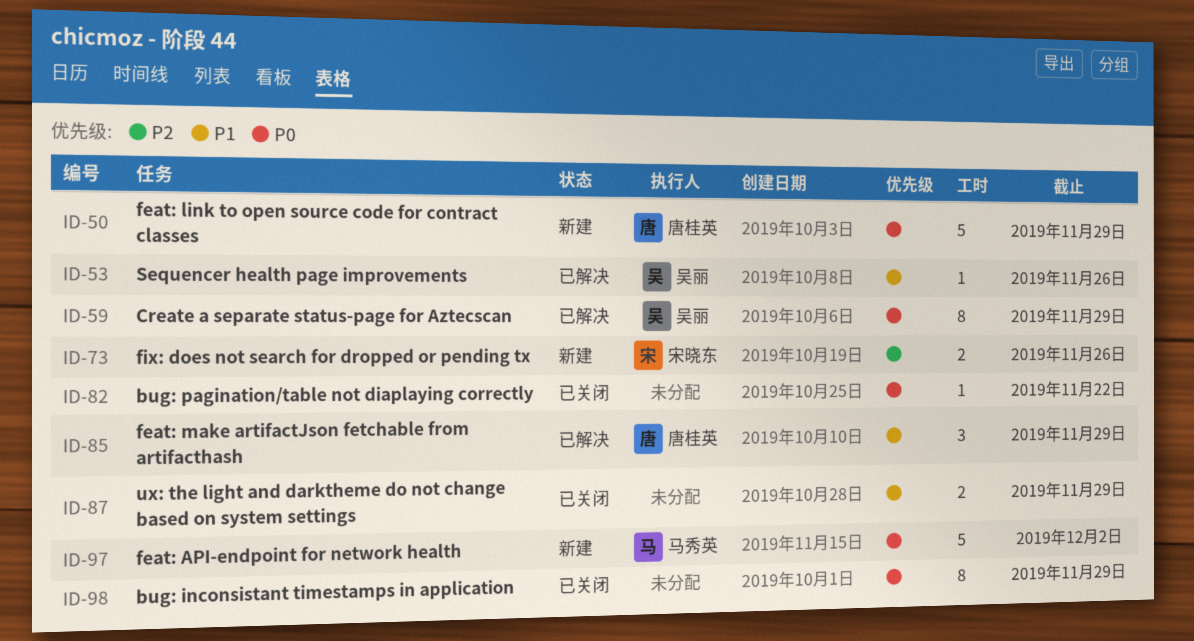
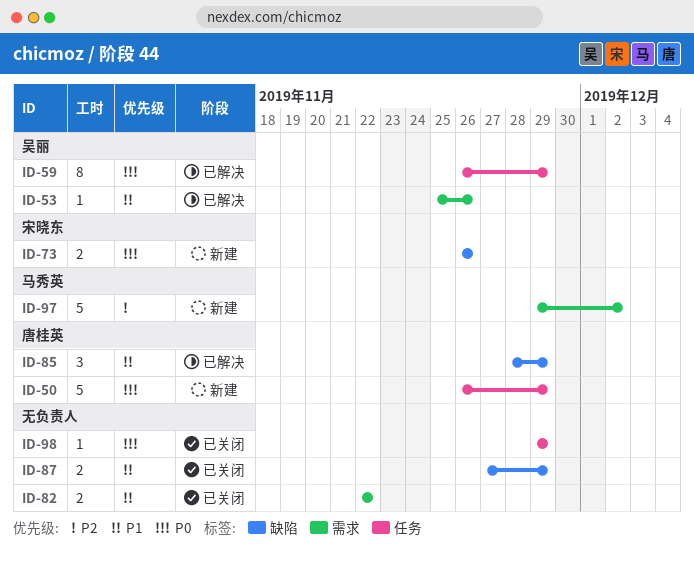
ID-73, priority: P2 -> P0
ID-82, priority: P0 -> P1
ID-82, estimate: 1 -> 2
ID-97, priority: P0 -> P2
ID-98, estimate: 8 -> 1

